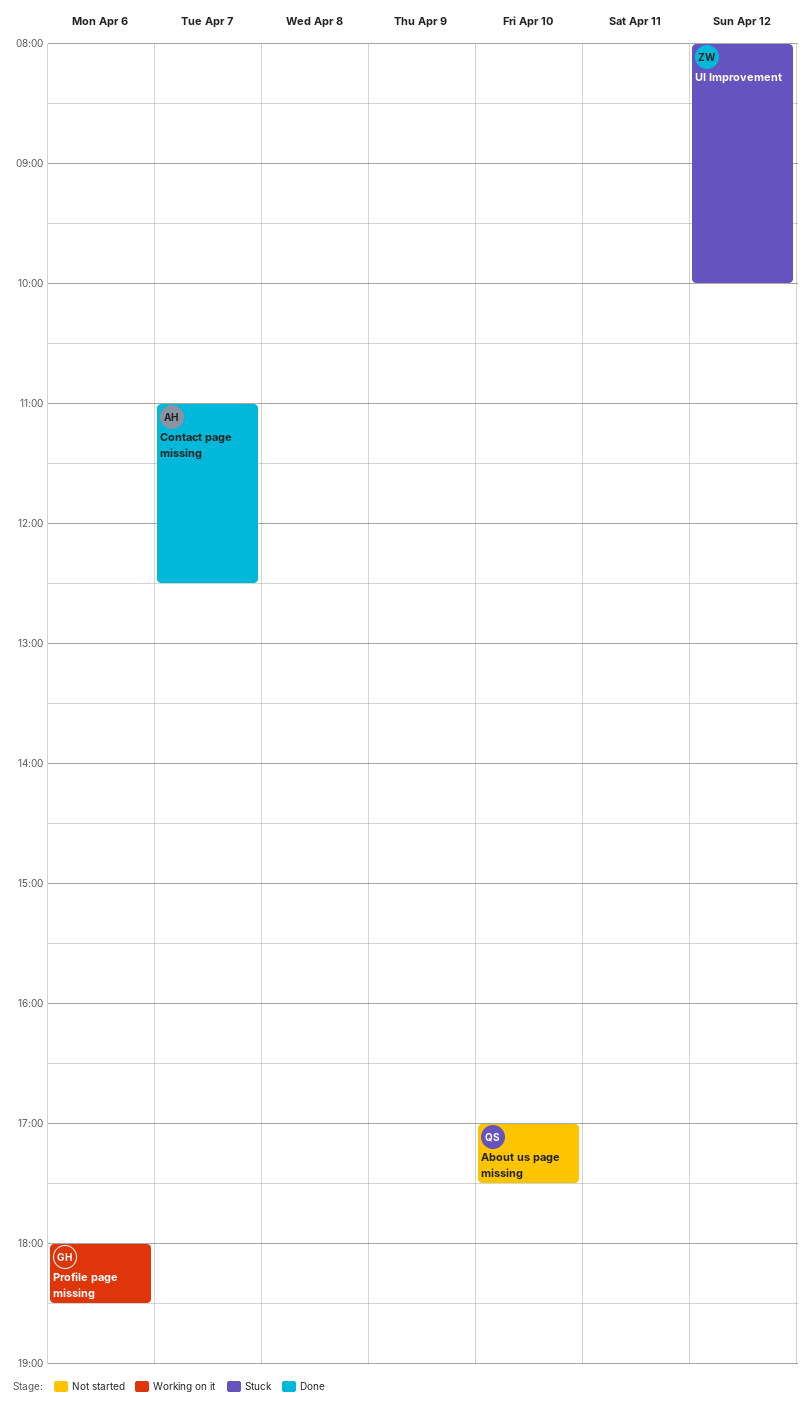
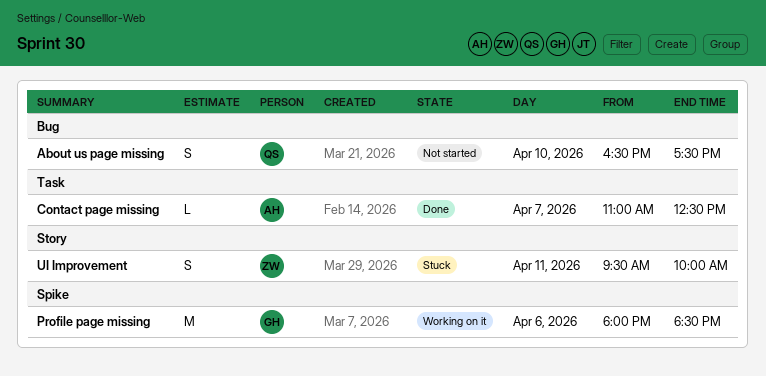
About us page missing, begins: 17:00 -> 16:30
UI Improvement, day: Apr 12 -> Apr 11
UI Improvement, begins: 08:00 -> 09:30

